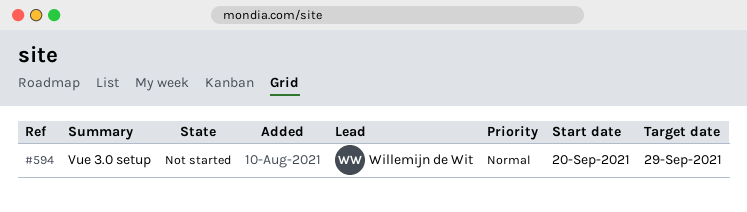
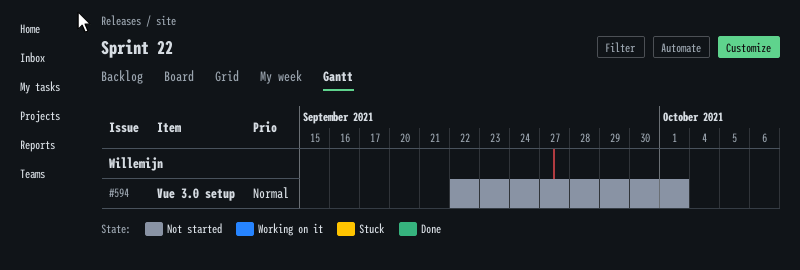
#594, start: Sep 20 -> Sep 22
#594, due: Sep 29 -> Oct 1

